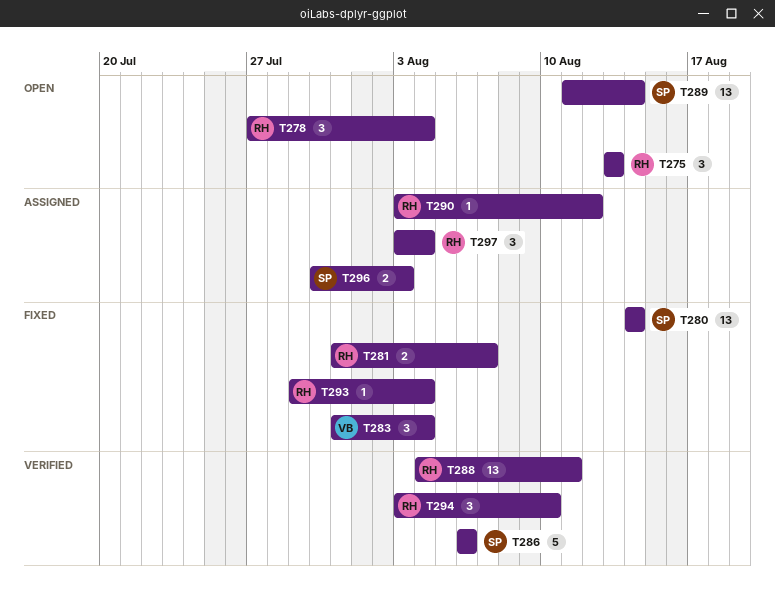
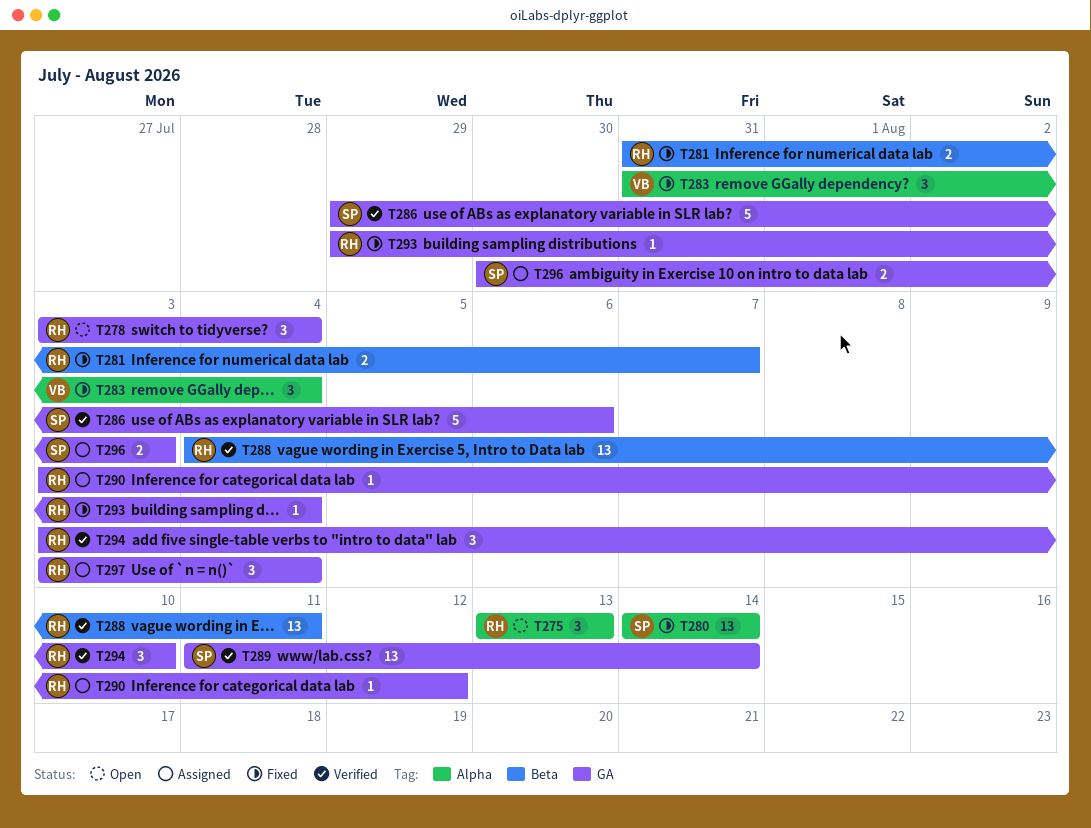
T278, start: Jul 27 -> Aug 3
T286, start: Aug 6 -> Jul 29
T289, status: Open -> Verified

